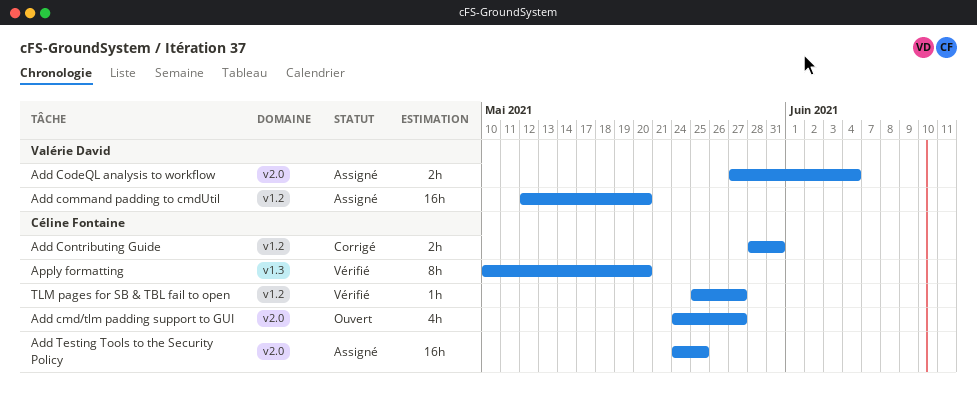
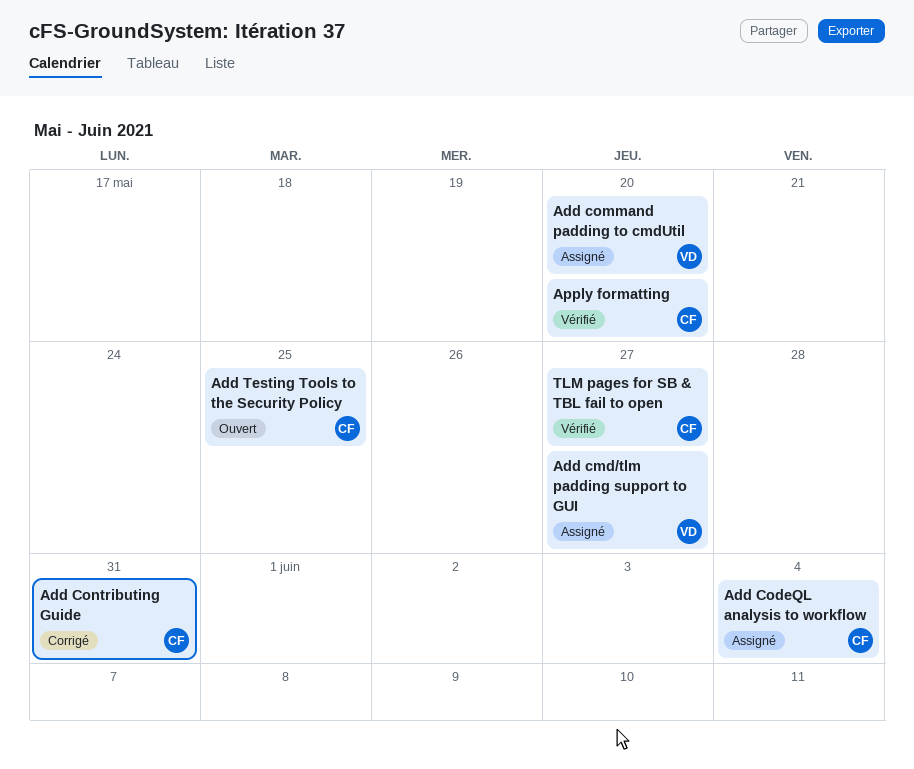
Add cmd/tlm padding support to GUI, status: Ouvert -> Assigné
Add cmd/tlm padding support to GUI, owner: Céline Fontaine -> Valérie David
Add CodeQL analysis to workflow, owner: Valérie David -> Céline Fontaine
Add Testing Tools to the Security Policy, status: Assigné -> Ouvert

